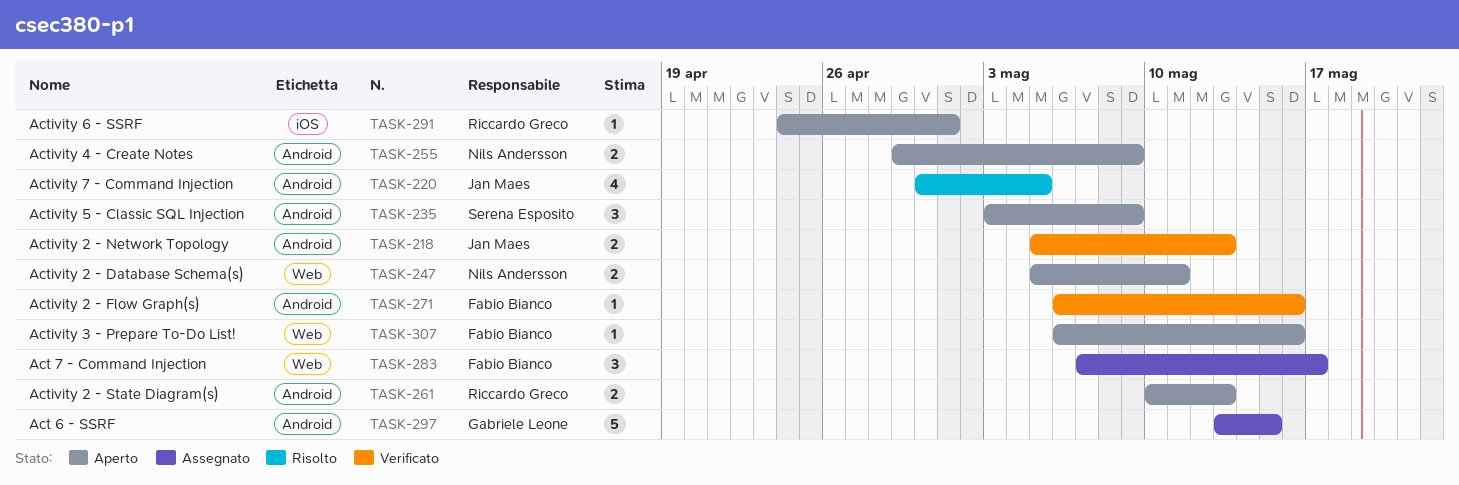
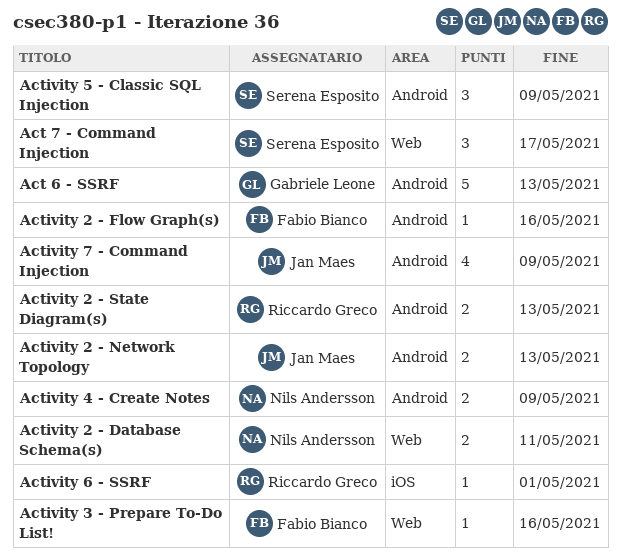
Act 6 - SSRF, due: May 15 -> May 13
Act 7 - Command Injection, owner: Fabio Bianco -> Serena Esposito
Activity 7 - Command Injection, due: May 5 -> May 9

